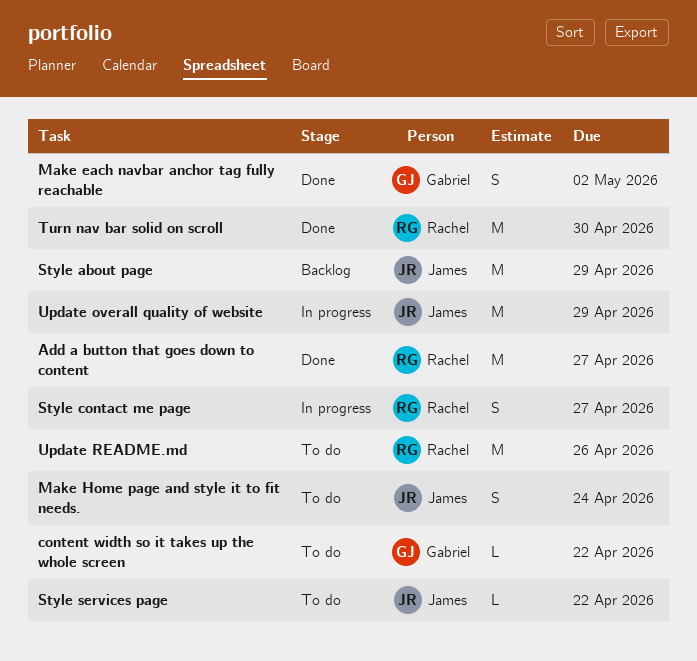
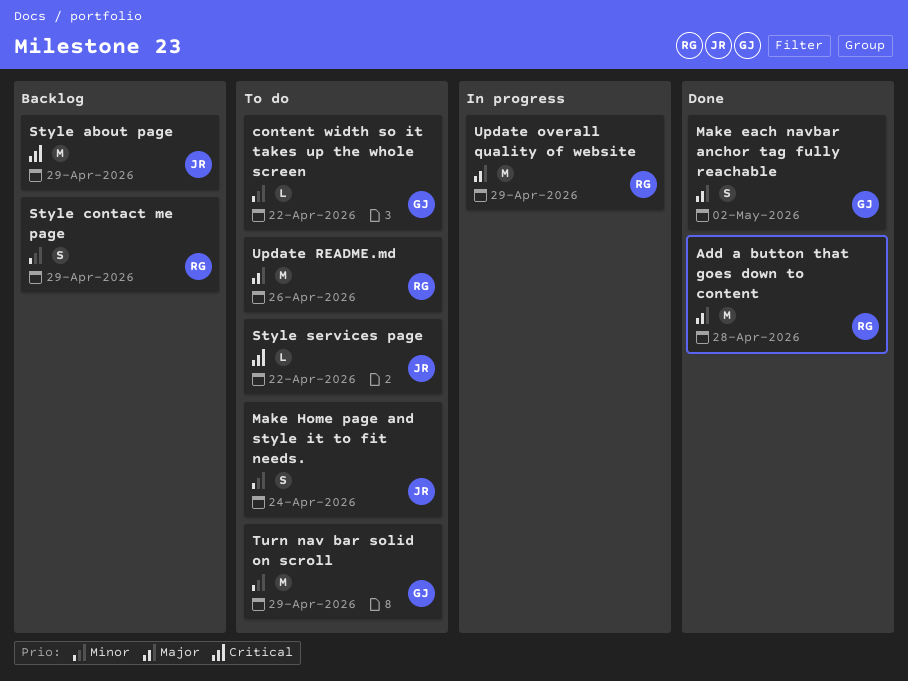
Add a button that goes down to content, due: Apr 27 -> Apr 28
Style contact me page, status: In progress -> Backlog
Style contact me page, due: Apr 27 -> Apr 29
Turn nav bar solid on scroll, status: Done -> To do
Turn nav bar solid on scroll, owner: Rachel -> Gabriel
Turn nav bar solid on scroll, due: Apr 30 -> Apr 29
Update overall quality of website, owner: James -> Rachel

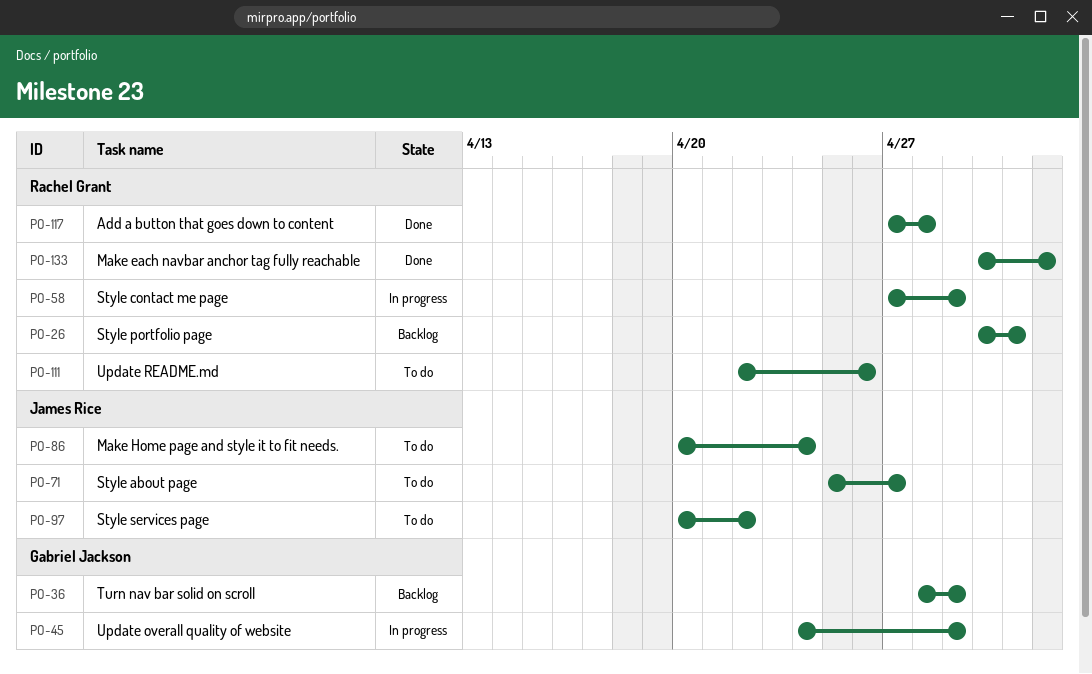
content width so it takes up the whole screen: present -> none
Make each navbar anchor tag fully reachable, owner: Gabriel Jackson -> Rachel Grant
Style about page, status: Backlog -> To do
Style about page, due: Apr 29 -> Apr 27
Style contact me page, status: Backlog -> In progress
Style portfolio page: none -> present
Turn nav bar solid on scroll, status: To do -> Backlog
Update overall quality of website, owner: Rachel Grant -> Gabriel Jackson

